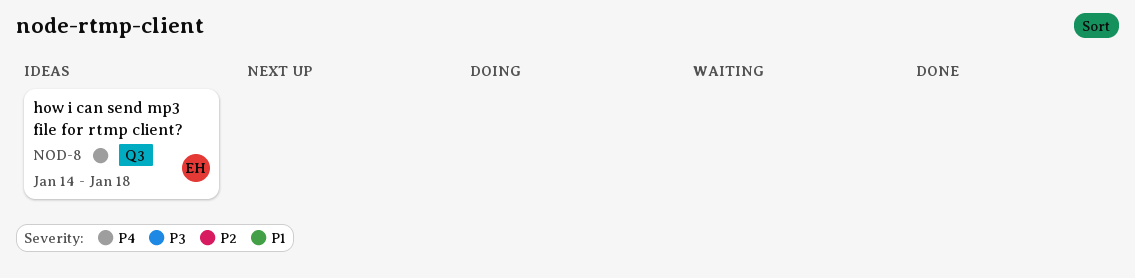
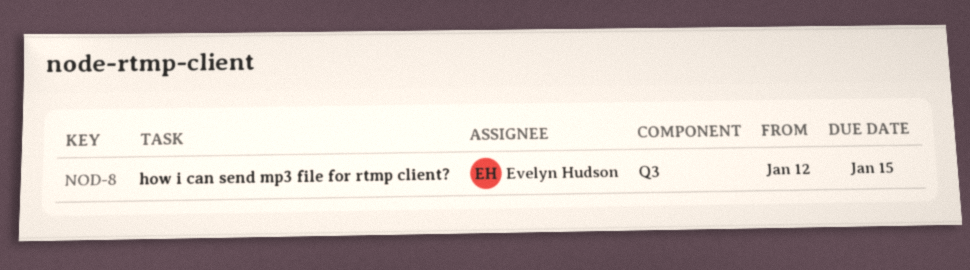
NOD-8, start: Jan 14 -> Jan 12
NOD-8, due: Jan 18 -> Jan 15

